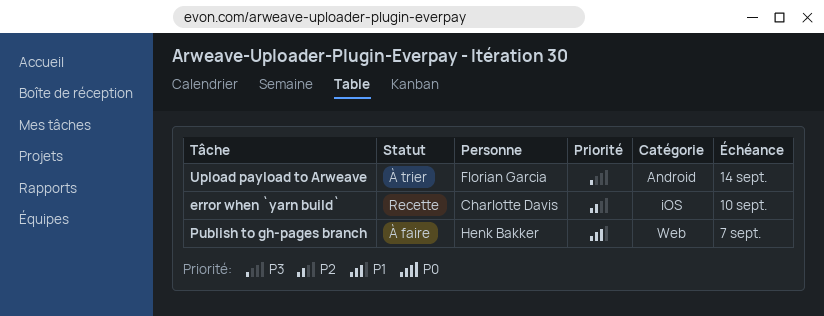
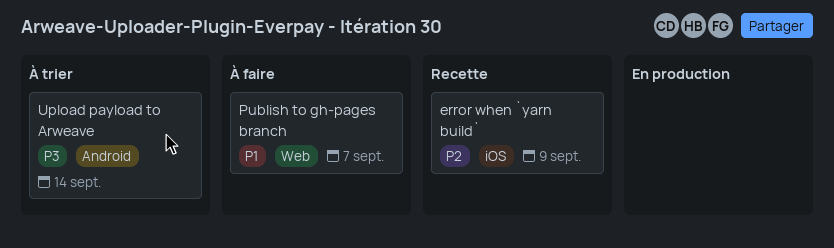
error when `yarn build`, due: Sep 10 -> Sep 9

